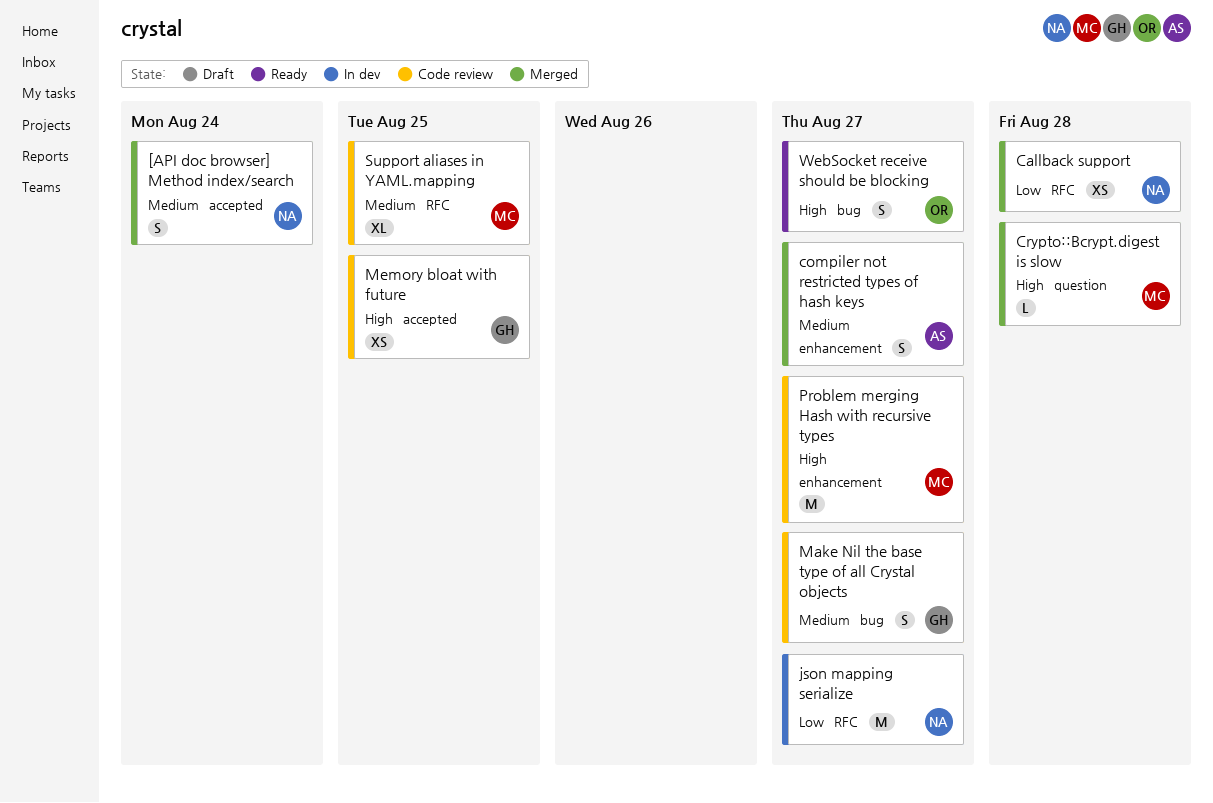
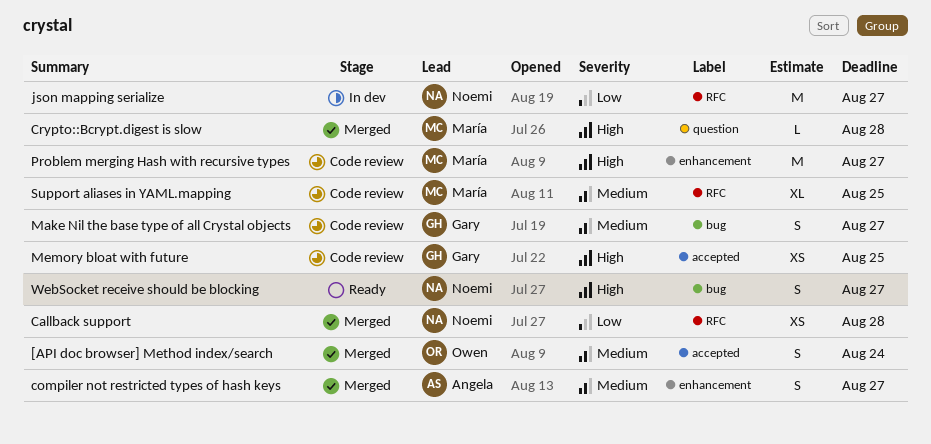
[API doc browser] Method index/search, owner: Noemi -> Owen
WebSocket receive should be blocking, owner: Owen -> Noemi

